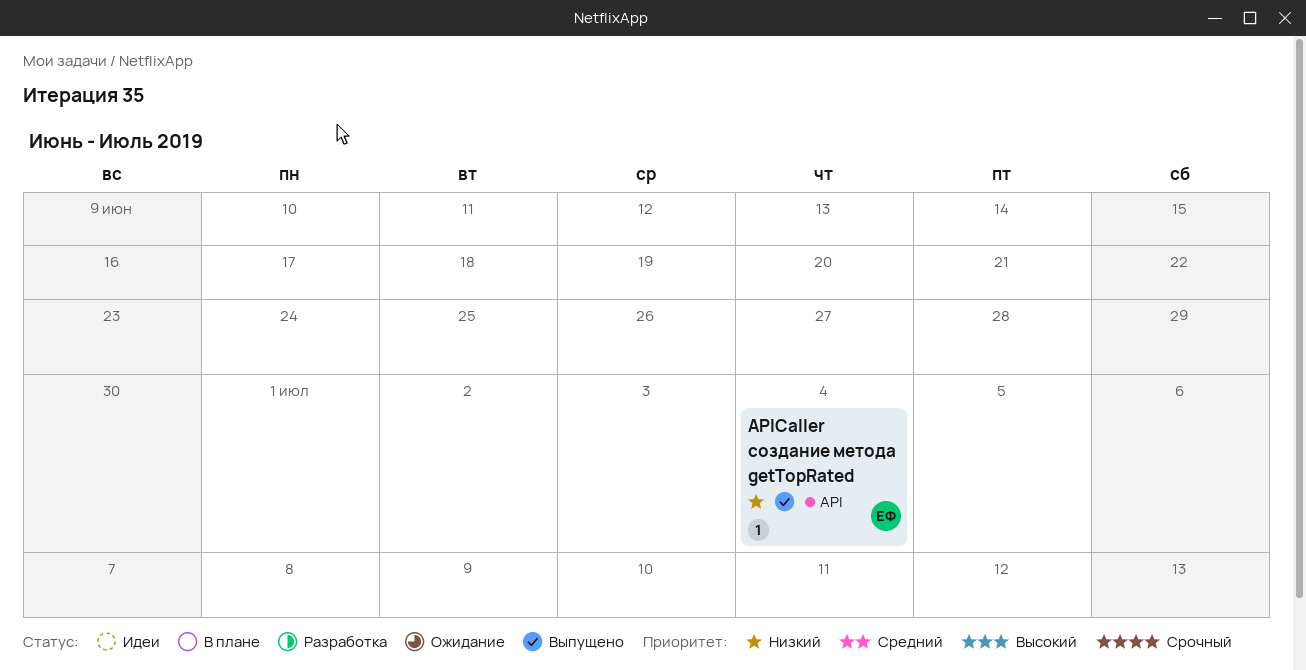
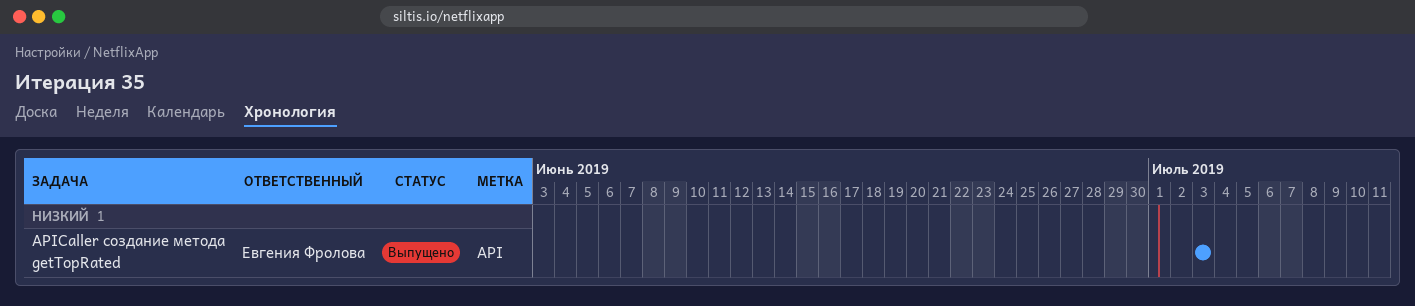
APICaller создание метода getTopRated, due: Jul 4 -> Jul 3

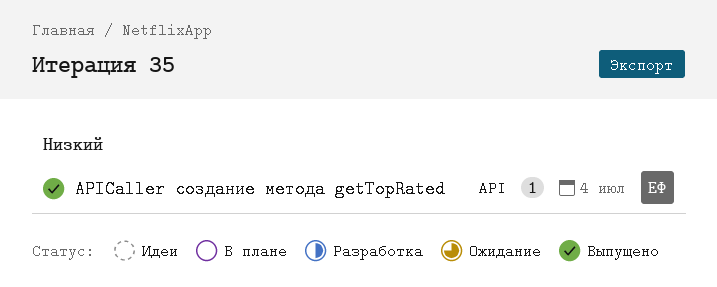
APICaller создание метода getTopRated, due: Jul 3 -> Jul 4

